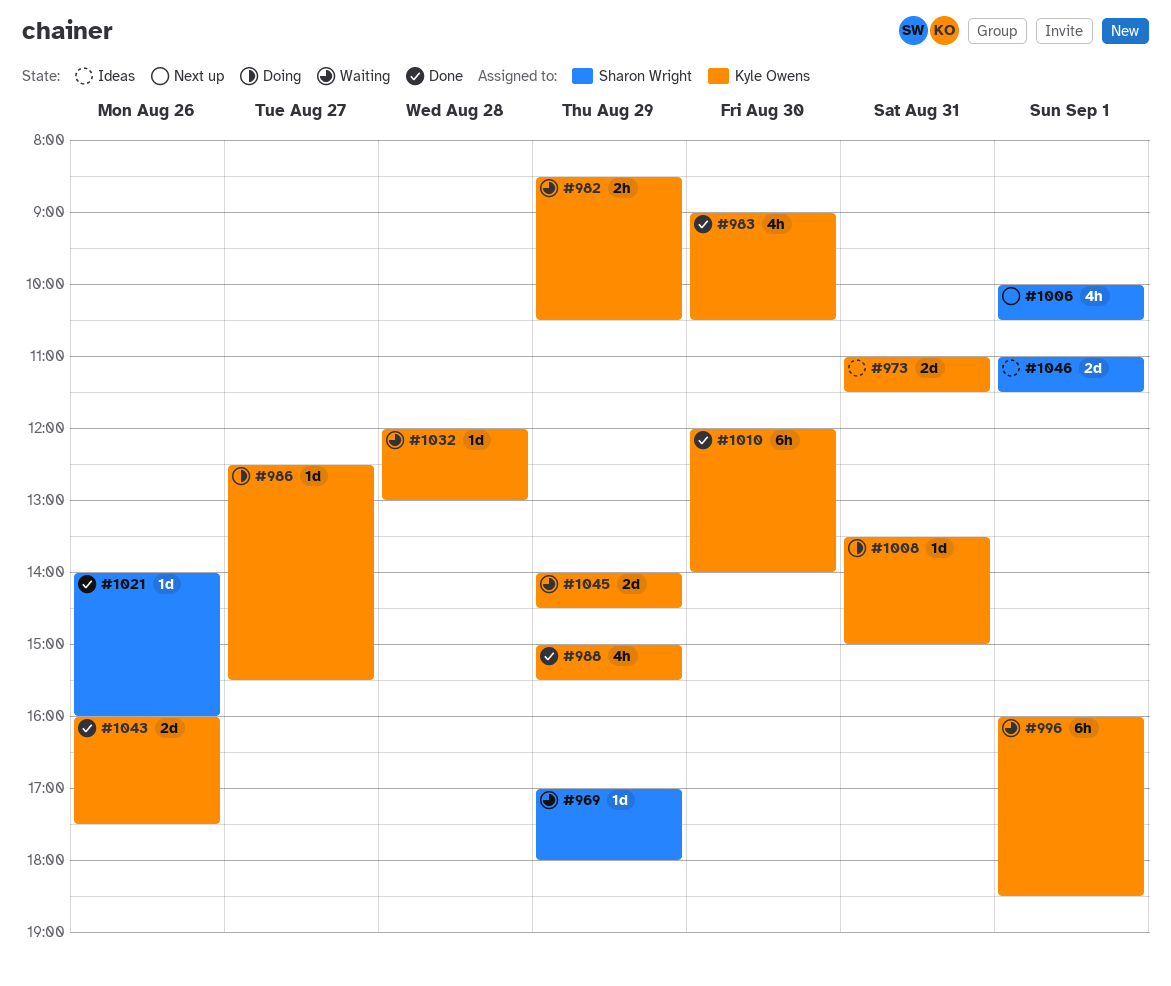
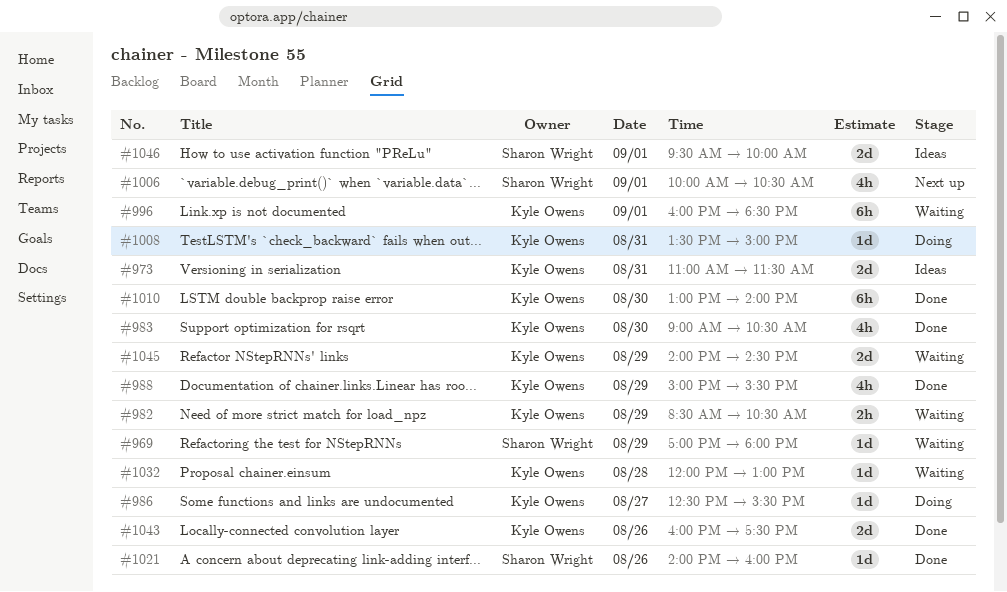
#1010, begins: 12:00 -> 13:00
#1046, begins: 11:00 -> 09:30
#1046, ends: 11:30 -> 10:00

